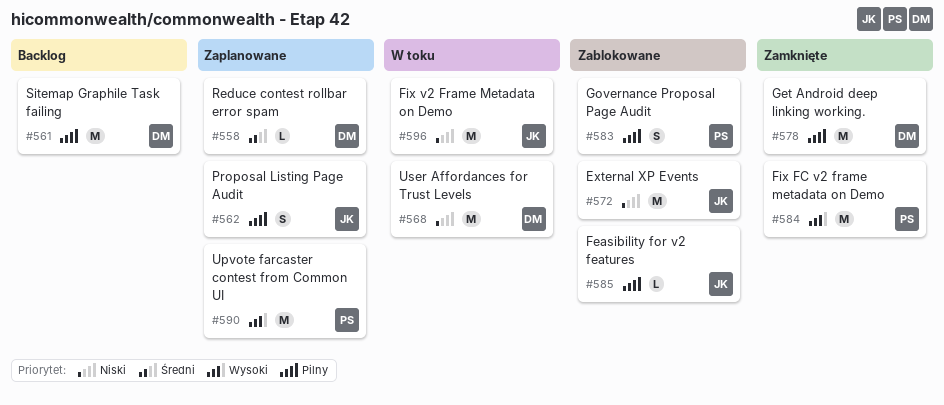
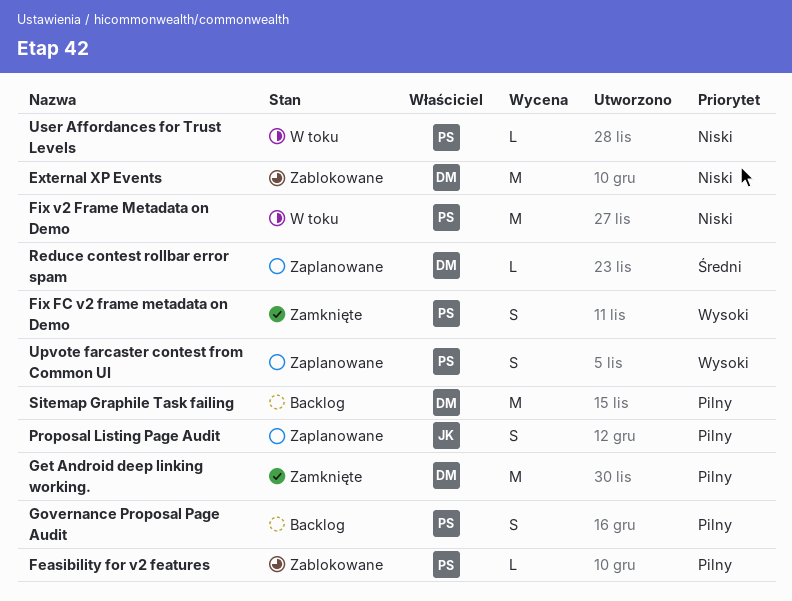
External XP Events, owner: JK -> DM
Feasibility for v2 features, owner: JK -> PS
Fix FC v2 frame metadata on Demo, estimate: M -> S
Fix v2 Frame Metadata on Demo, owner: JK -> PS
Governance Proposal Page Audit, status: Zablokowane -> Backlog
Upvote farcaster contest from Common UI, estimate: M -> S
User Affordances for Trust Levels, owner: DM -> PS
User Affordances for Trust Levels, estimate: M -> L

